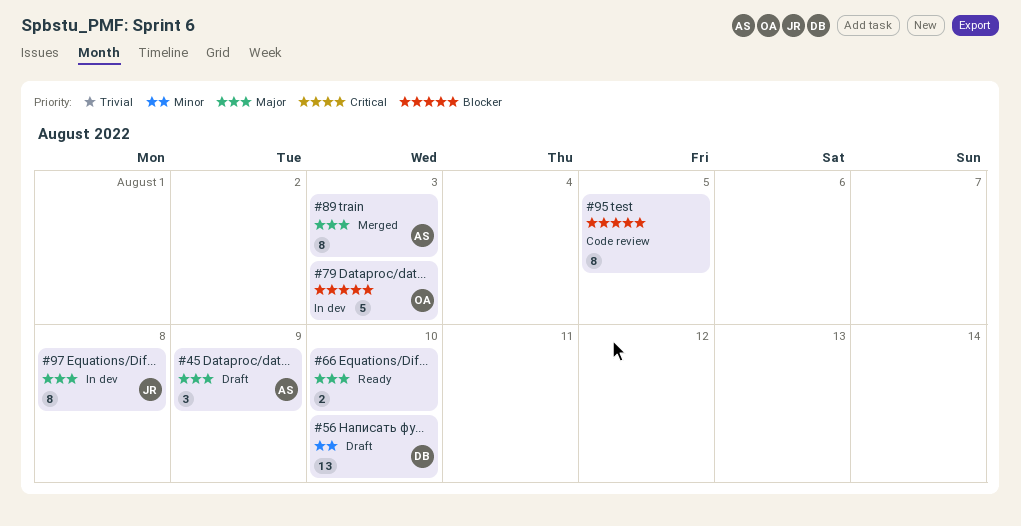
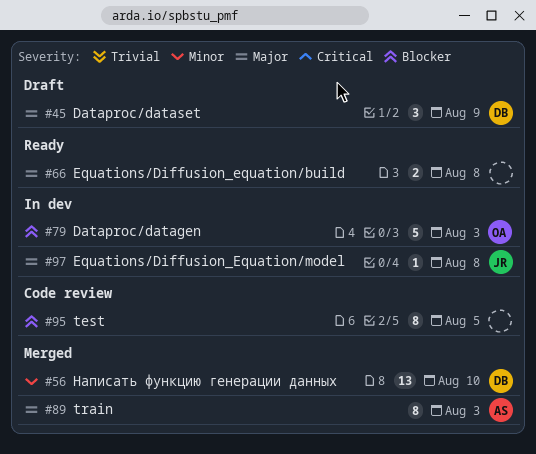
#45, owner: AS -> DB
#56, status: Draft -> Merged
#66, due: Aug 10 -> Aug 8
#97, estimate: 8 -> 1

